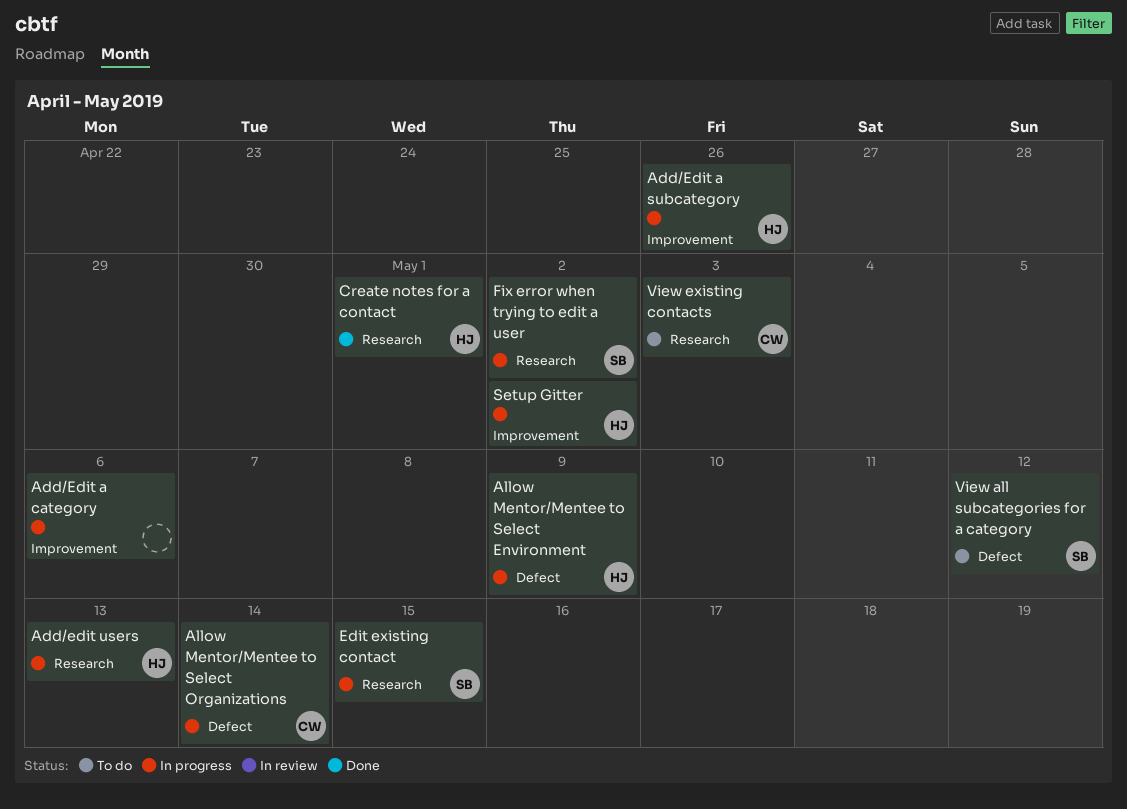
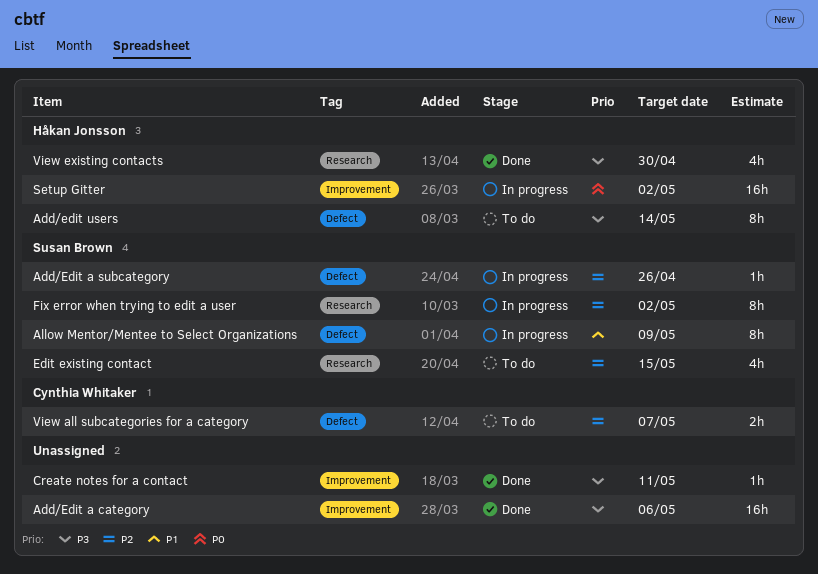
Add/Edit a category, status: In progress -> Done
Add/Edit a subcategory, owner: Håkan Jonsson -> Susan Brown
Add/Edit a subcategory, label: Improvement -> Defect
Add/edit users, status: In progress -> To do
Add/edit users, label: Research -> Defect
Add/edit users, due: May 13 -> May 14
Allow Mentor/Mentee to Select Environment: present -> none
Allow Mentor/Mentee to Select Organizations, owner: Cynthia Whitaker -> Susan Brown
Allow Mentor/Mentee to Select Organizations, due: May 14 -> May 9
Create notes for a contact, owner: Håkan Jonsson -> none
Create notes for a contact, label: Research -> Improvement
Create notes for a contact, due: May 1 -> May 11
Edit existing contact, status: In progress -> To do
View all subcategories for a category, owner: Susan Brown -> Cynthia Whitaker
View all subcategories for a category, due: May 12 -> May 7
View existing contacts, status: To do -> Done
View existing contacts, owner: Cynthia Whitaker -> Håkan Jonsson
View existing contacts, due: May 3 -> Apr 30

